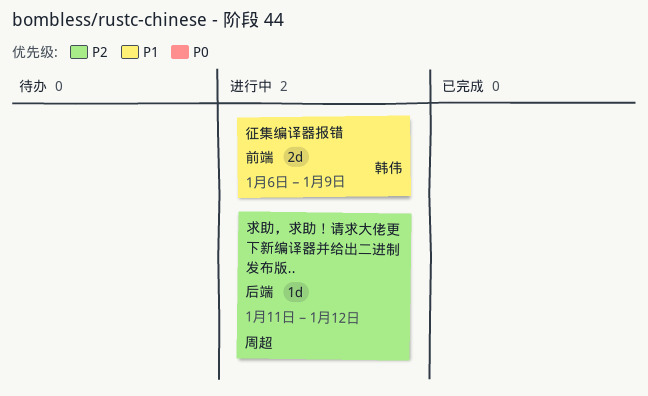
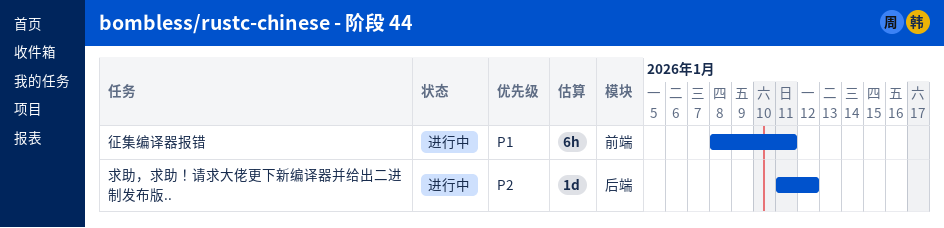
征集编译器报错, estimate: 2d -> 6h
征集编译器报错, start: Jan 6 -> Jan 8
征集编译器报错, due: Jan 9 -> Jan 11

